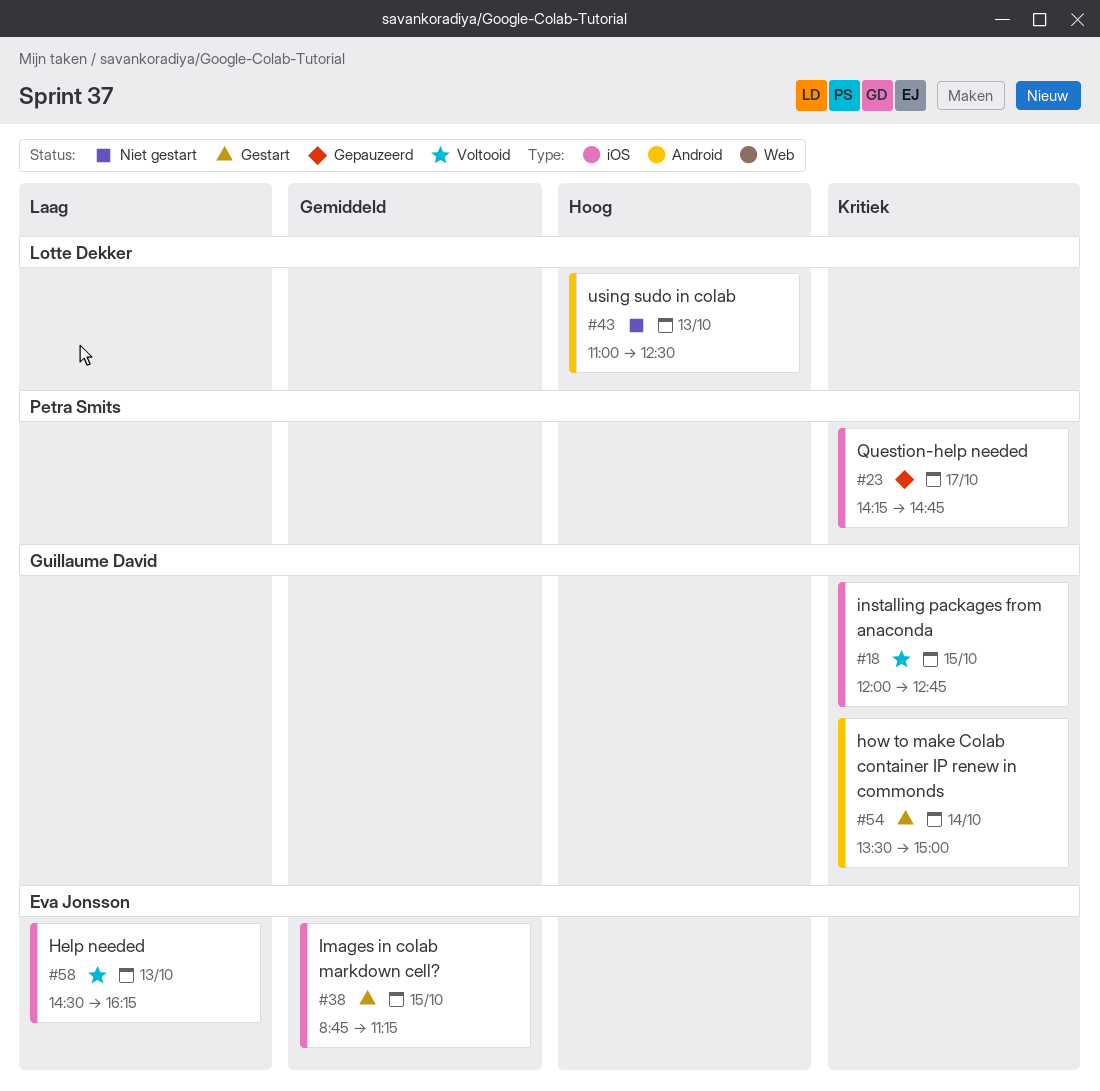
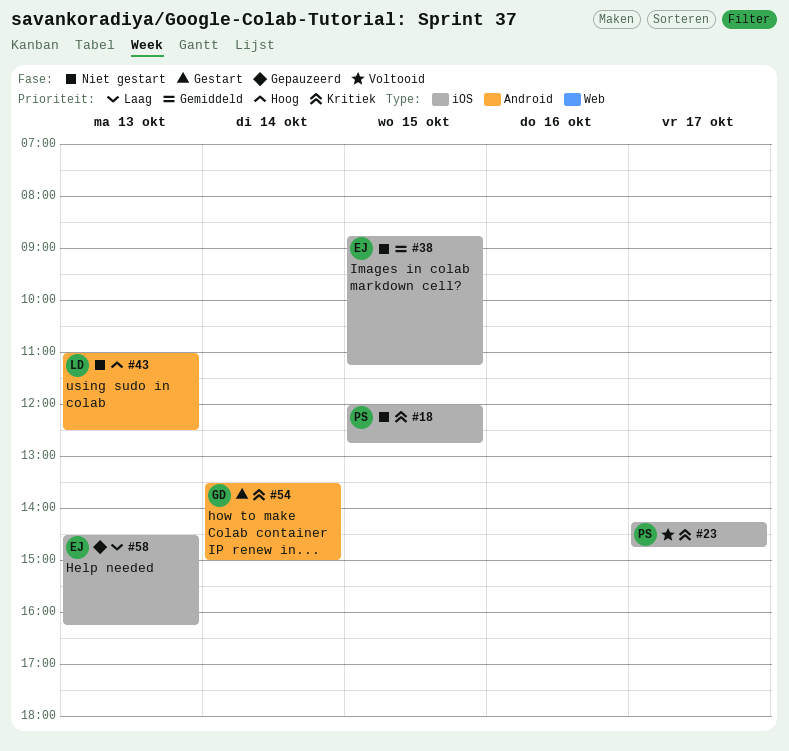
#18, status: Voltooid -> Niet gestart
#18, owner: Guillaume David -> Petra Smits
#23, status: Gepauzeerd -> Voltooid
#38, status: Gestart -> Niet gestart
#58, status: Voltooid -> Gepauzeerd

